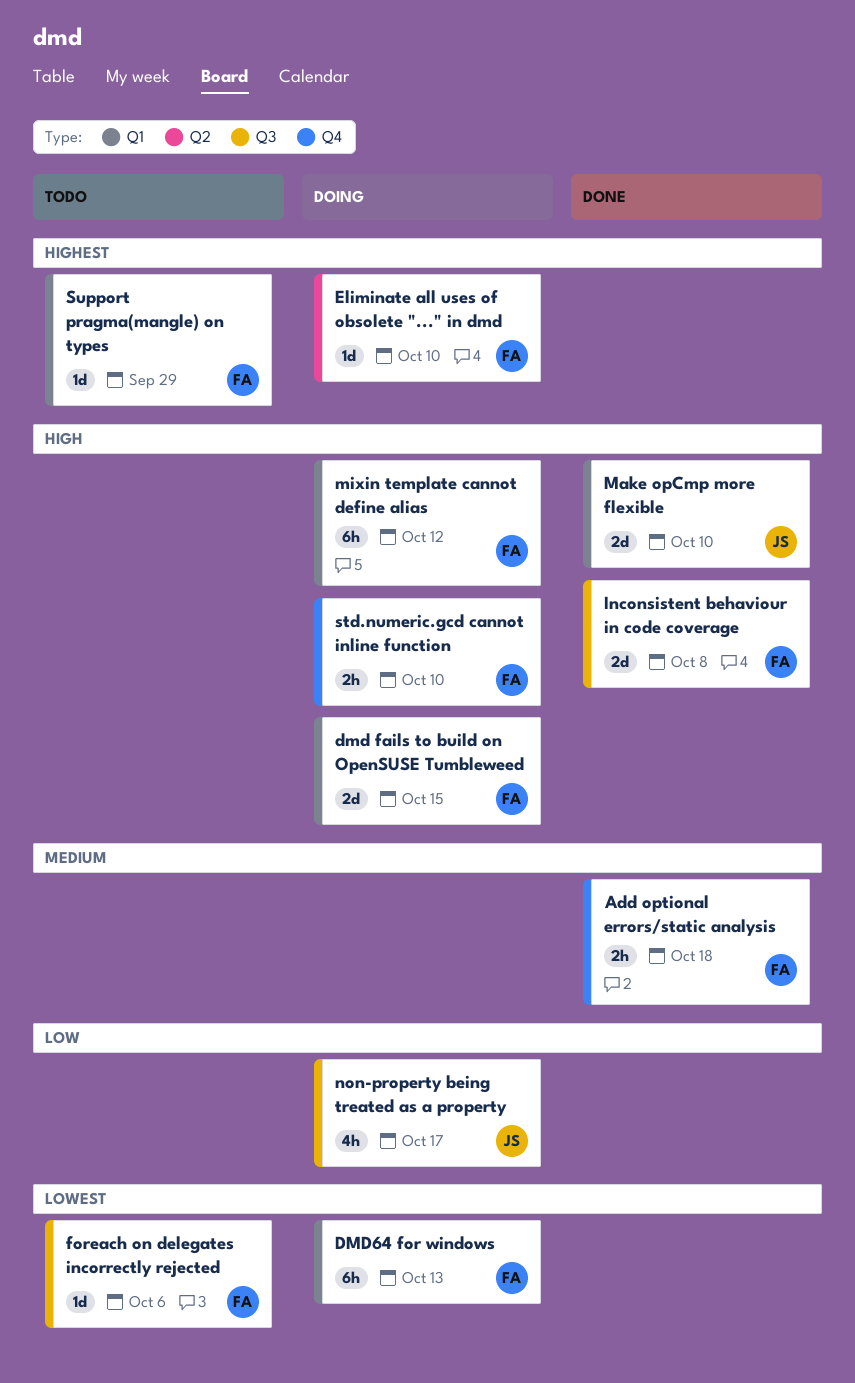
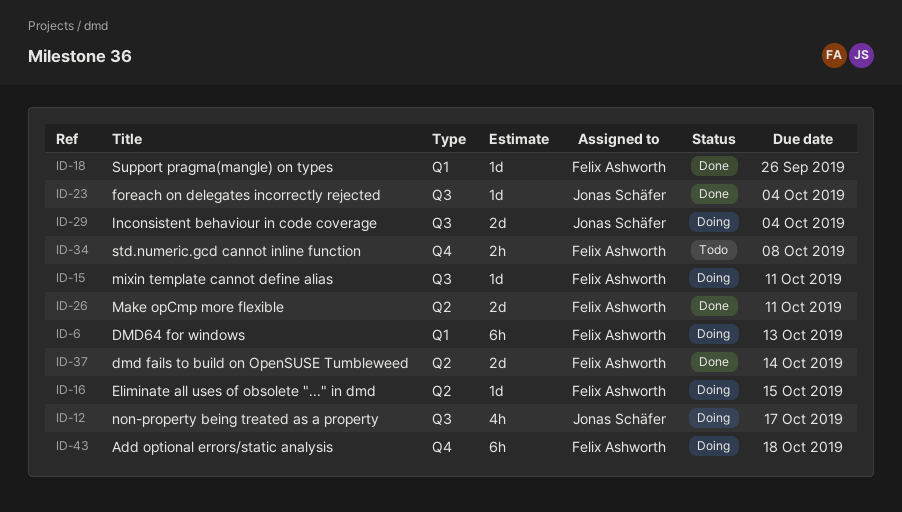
Add optional errors/static analysis, status: Done -> Doing
Add optional errors/static analysis, estimate: 2h -> 6h
dmd fails to build on OpenSUSE Tumbleweed, status: Doing -> Done
dmd fails to build on OpenSUSE Tumbleweed, label: Q1 -> Q2
dmd fails to build on OpenSUSE Tumbleweed, due: Oct 15 -> Oct 14
Eliminate all uses of obsolete "..." in dmd, due: Oct 10 -> Oct 15
foreach on delegates incorrectly rejected, status: Todo -> Done
foreach on delegates incorrectly rejected, owner: Felix Ashworth -> Jonas Schäfer
foreach on delegates incorrectly rejected, due: Oct 6 -> Oct 4
Inconsistent behaviour in code coverage, status: Done -> Doing
Inconsistent behaviour in code coverage, owner: Felix Ashworth -> Jonas Schäfer
Inconsistent behaviour in code coverage, due: Oct 8 -> Oct 4
Make opCmp more flexible, owner: Jonas Schäfer -> Felix Ashworth
Make opCmp more flexible, label: Q1 -> Q2
Make opCmp more flexible, due: Oct 10 -> Oct 11
mixin template cannot define alias, label: Q1 -> Q3
mixin template cannot define alias, estimate: 6h -> 1d
mixin template cannot define alias, due: Oct 12 -> Oct 11
std.numeric.gcd cannot inline function, status: Doing -> Todo
std.numeric.gcd cannot inline function, due: Oct 10 -> Oct 8
Support pragma(mangle) on types, status: Todo -> Done
Support pragma(mangle) on types, due: Sep 29 -> Sep 26

